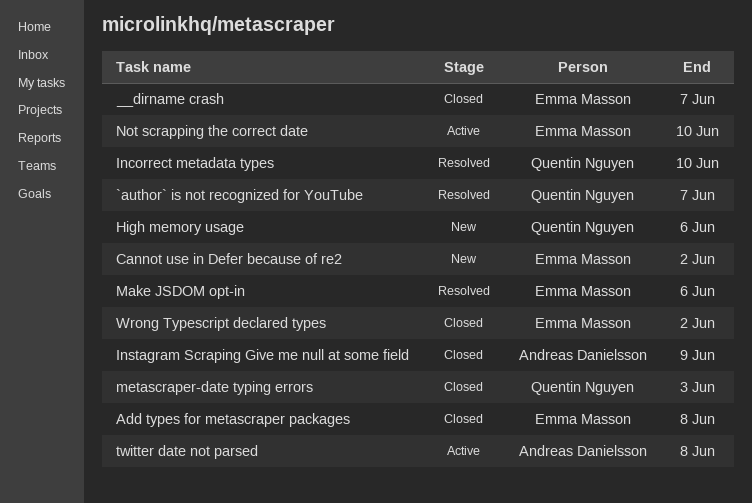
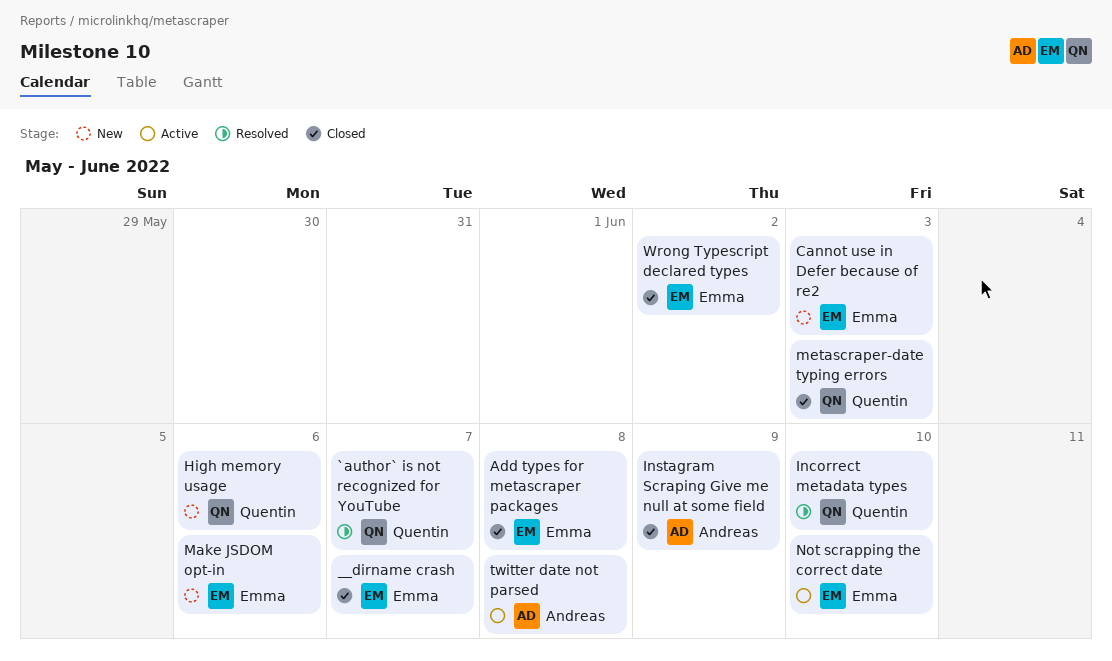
Cannot use in Defer because of re2, due: Jun 2 -> Jun 3
Make JSDOM opt-in, status: Resolved -> New

